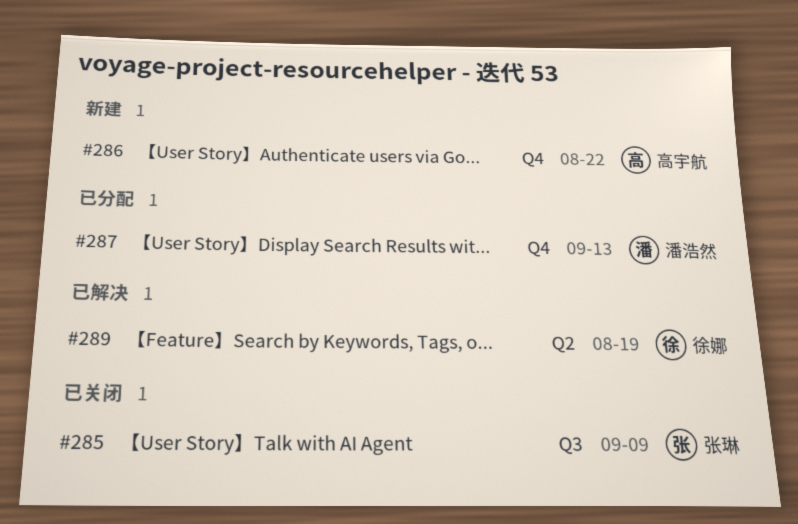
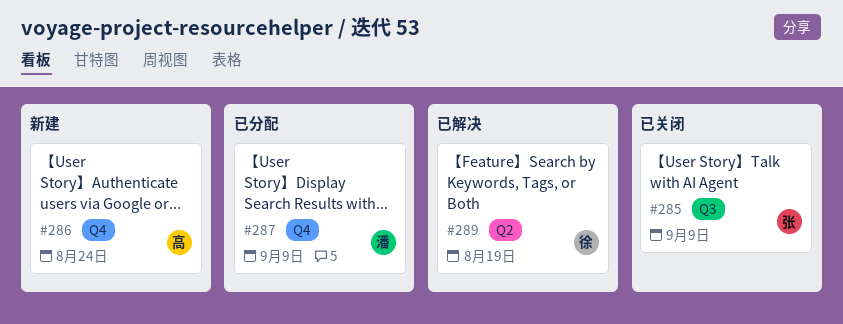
#286, due: Aug 22 -> Aug 24
#287, due: Sep 13 -> Sep 9

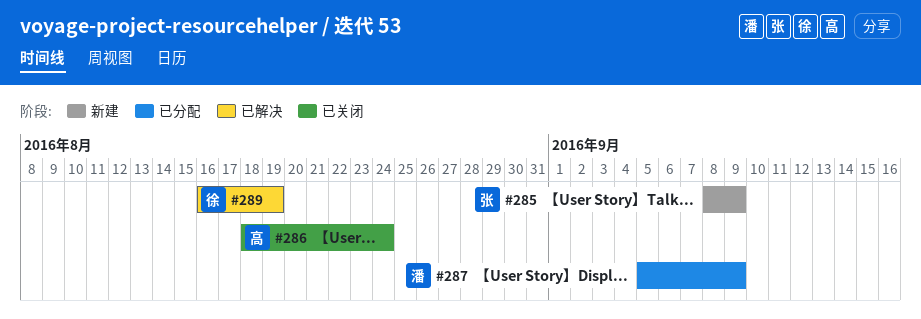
#285, status: 已关闭 -> 新建
#286, status: 新建 -> 已关闭

